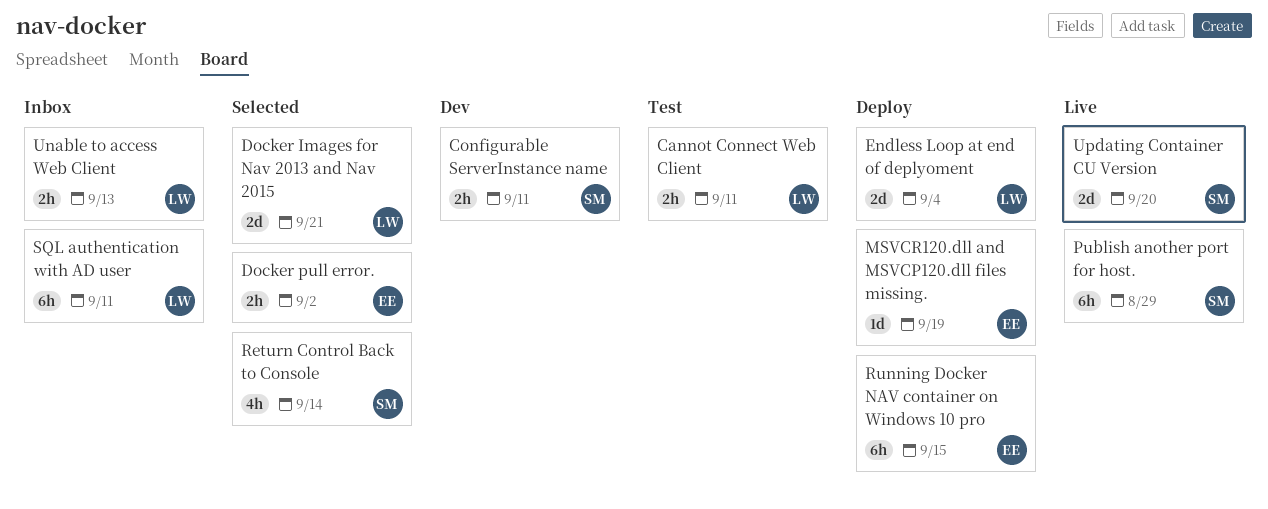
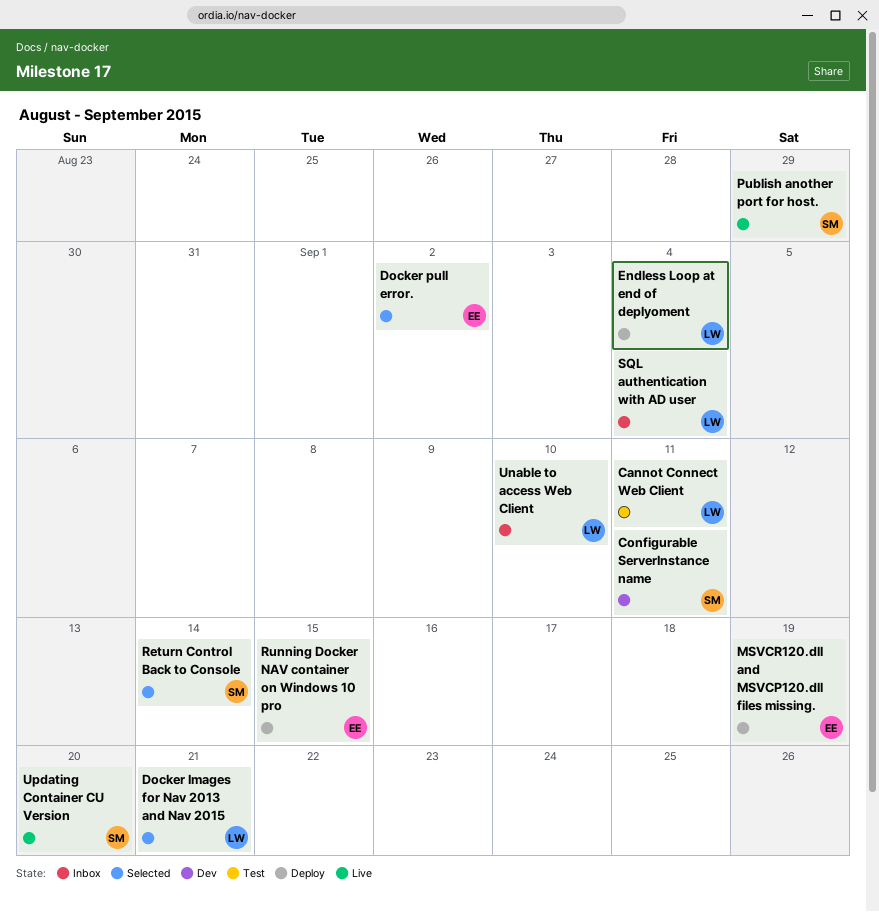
SQL authentication with AD user, due: Sep 11 -> Sep 4
Unable to access Web Client, due: Sep 13 -> Sep 10

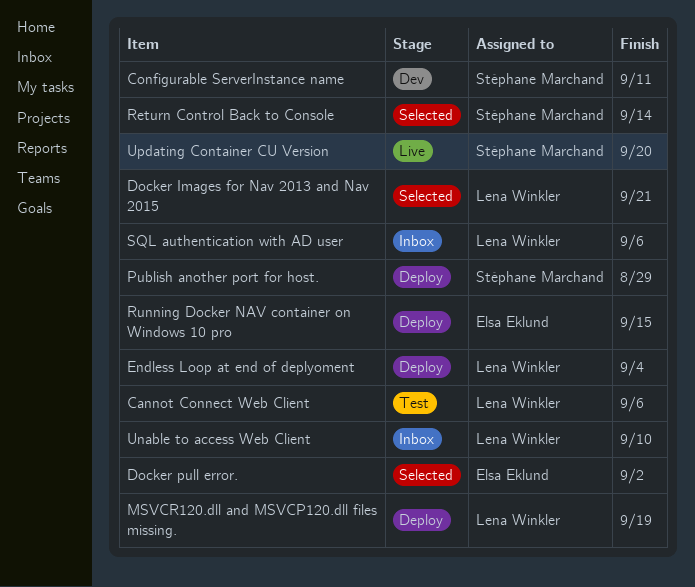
Cannot Connect Web Client, due: Sep 11 -> Sep 6
MSVCR120.dll and MSVCP120.dll files missing., owner: Elsa Eklund -> Lena Winkler
Publish another port for host., status: Live -> Deploy
SQL authentication with AD user, due: Sep 4 -> Sep 6

